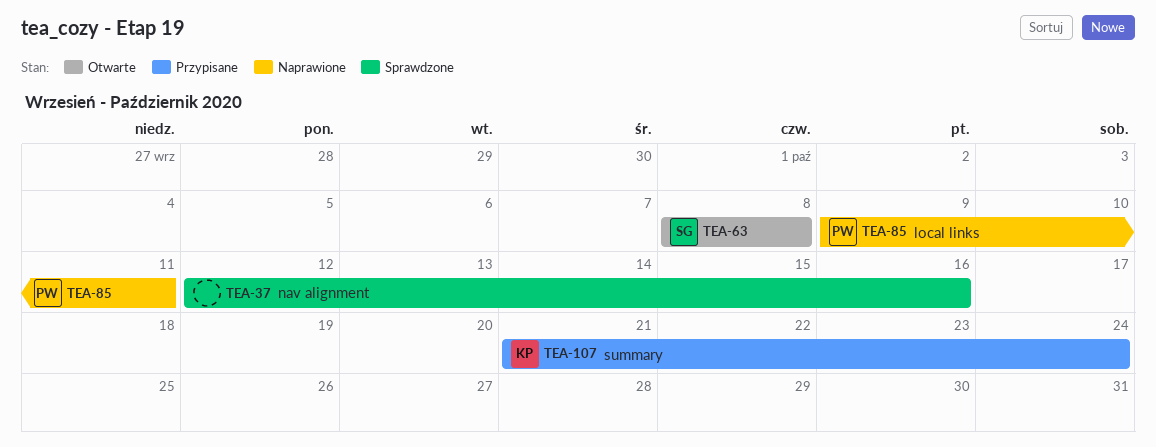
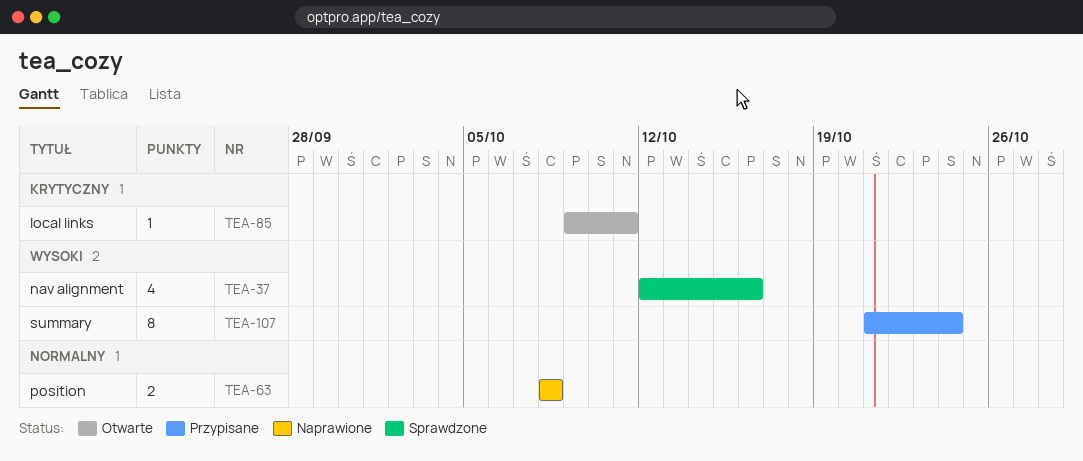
TEA-63, status: Otwarte -> Naprawione
TEA-85, status: Naprawione -> Otwarte

